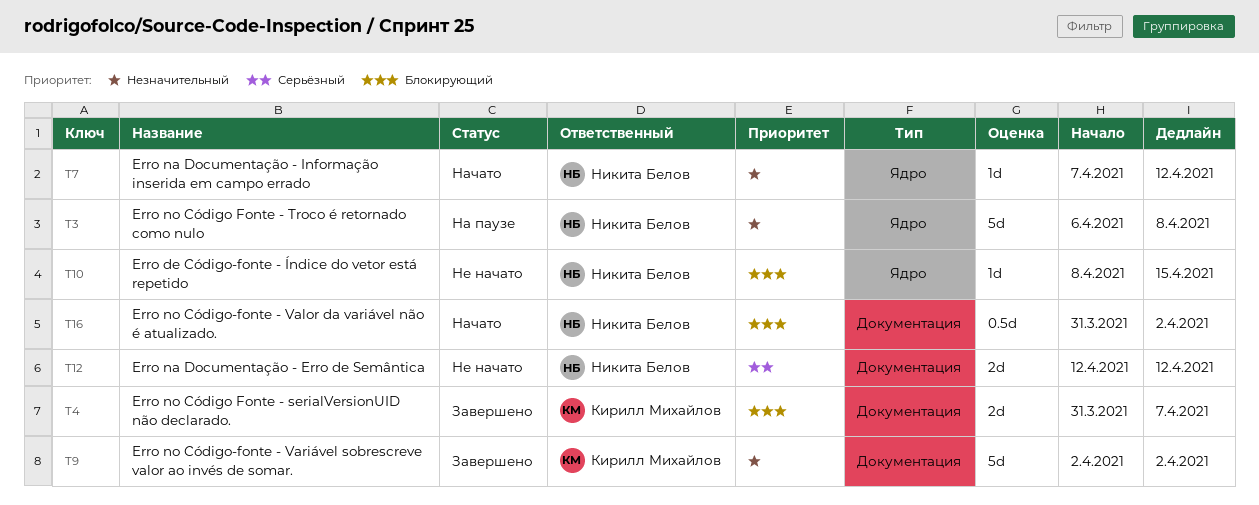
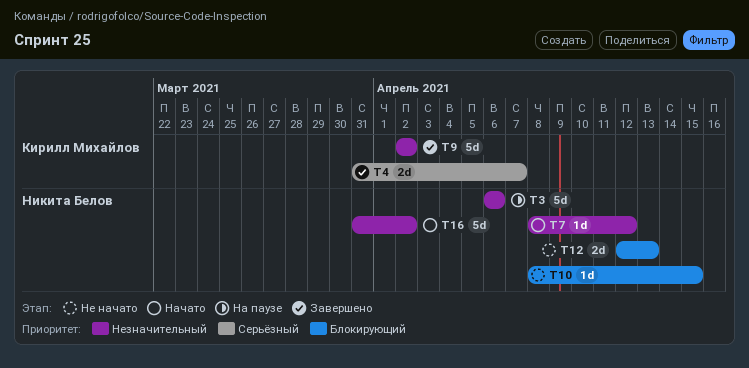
T3, due: Apr 8 -> Apr 6
T4, priority: Блокирующий -> Серьёзный
T7, start: Apr 7 -> Apr 8
T12, priority: Серьёзный -> Блокирующий
T12, due: Apr 12 -> Apr 13
T16, priority: Блокирующий -> Незначительный
T16, estimate: 0.5d -> 5d

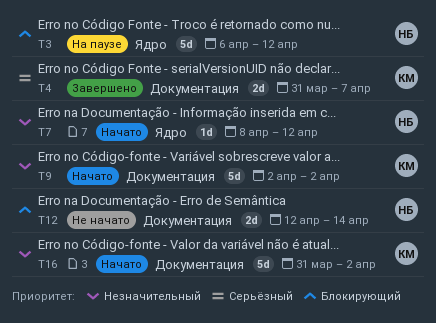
T3, priority: Незначительный -> Блокирующий
T3, due: Apr 6 -> Apr 12
T9, status: Завершено -> Начато
T10: present -> none
T12, due: Apr 13 -> Apr 14
T16, owner: Никита Белов -> Кирилл Михайлов

